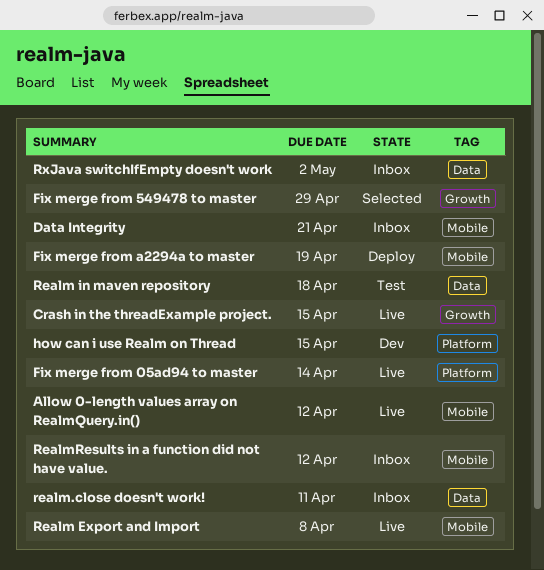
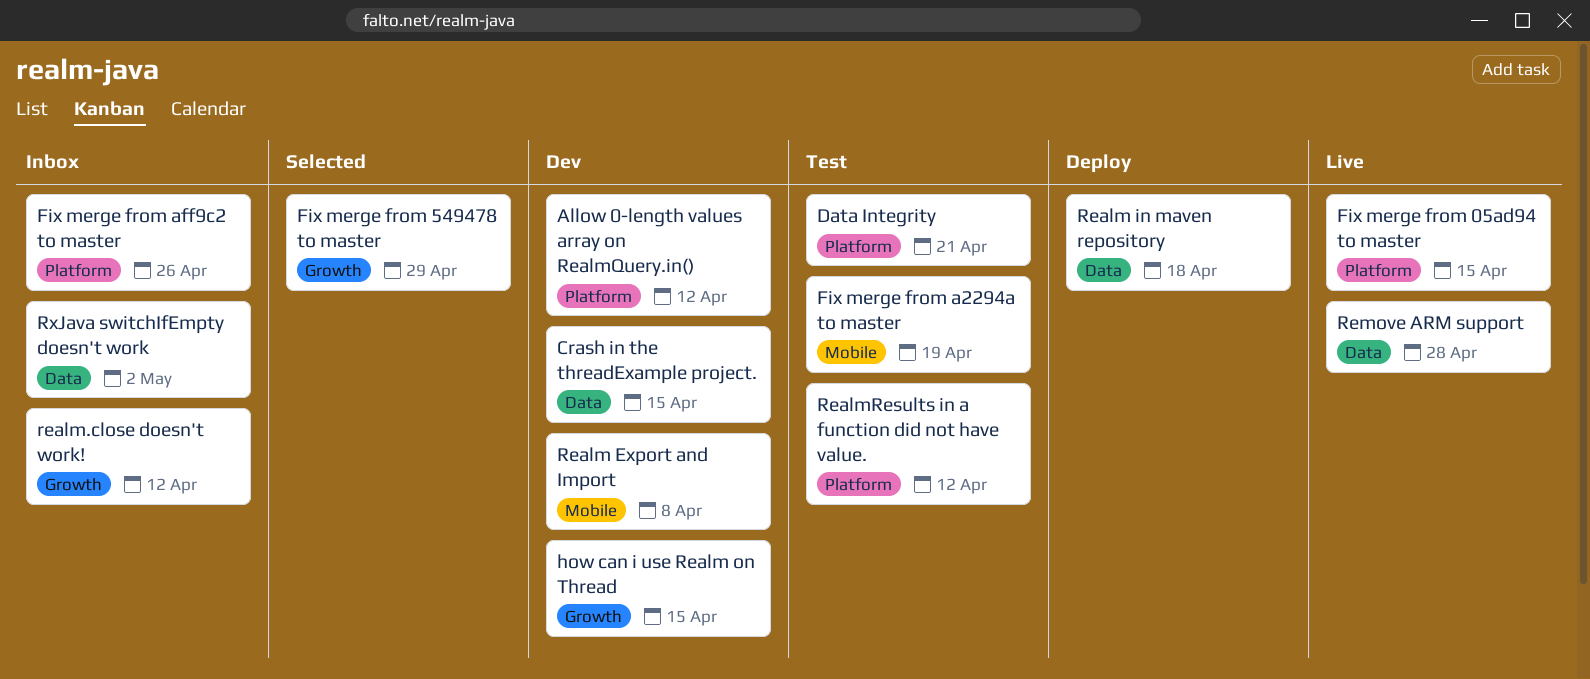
Allow 0-length values array on RealmQuery.in(), status: Live -> Dev
Allow 0-length values array on RealmQuery.in(), label: Mobile -> Platform
Crash in the threadExample project., status: Live -> Dev
Crash in the threadExample project., label: Growth -> Data
Data Integrity, status: Inbox -> Test
Data Integrity, label: Mobile -> Platform
Fix merge from 05ad94 to master, due: Apr 14 -> Apr 15
Fix merge from a2294a to master, status: Deploy -> Test
Fix merge from aff9c2 to master: none -> present
how can i use Realm on Thread, label: Platform -> Growth
Realm Export and Import, status: Live -> Dev
Realm in maven repository, status: Test -> Deploy
realm.close doesn't work!, label: Data -> Growth
realm.close doesn't work!, due: Apr 11 -> Apr 12
RealmResults in a function did not have value., status: Inbox -> Test
RealmResults in a function did not have value., label: Mobile -> Platform
Remove ARM support: none -> present

